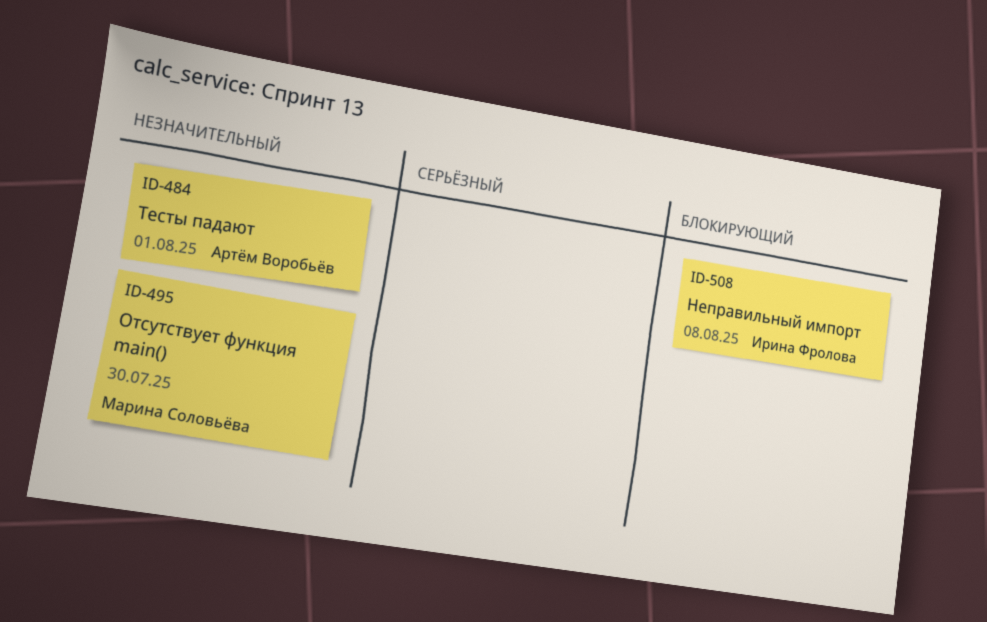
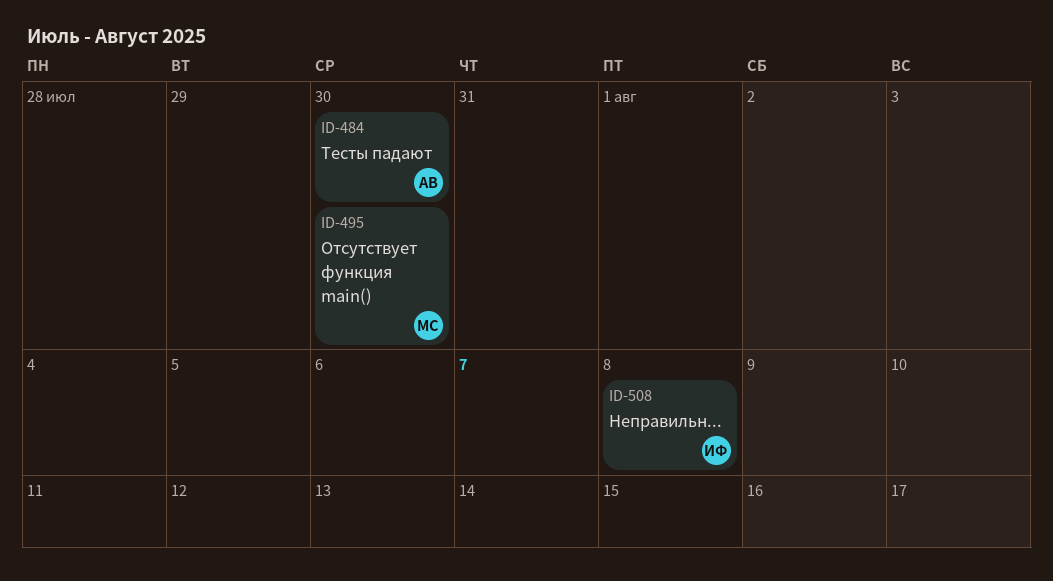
ID-484, due: Aug 1 -> Jul 30

